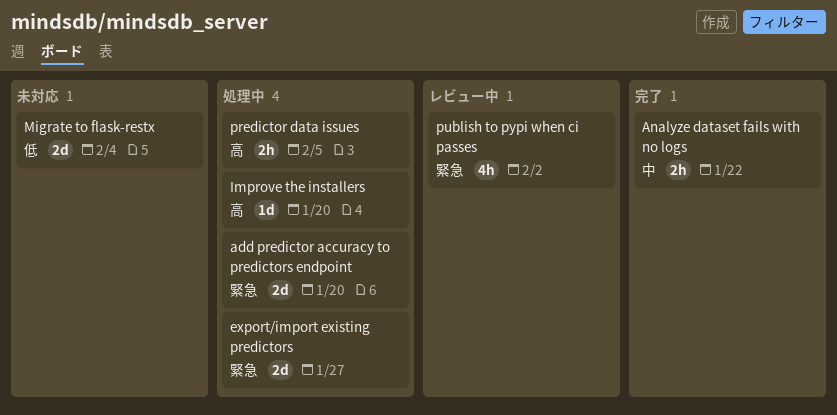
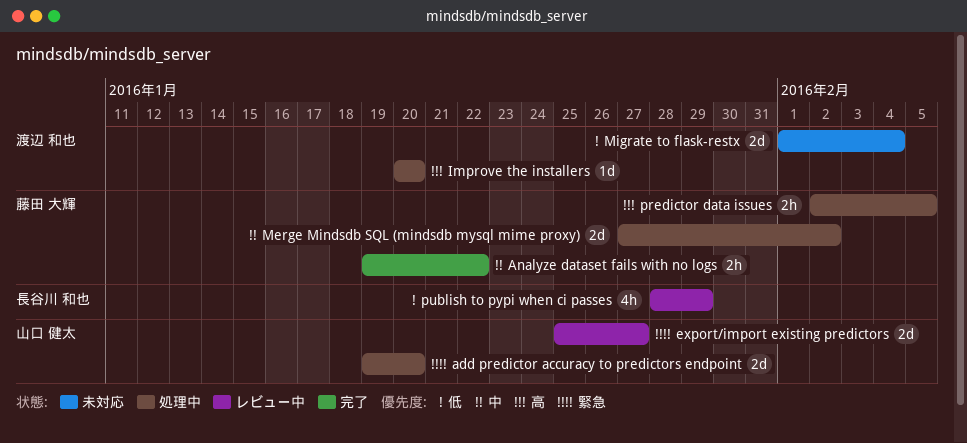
export/import existing predictors, status: 処理中 -> レビュー中
Merge Mindsdb SQL (mindsdb mysql mime proxy): none -> present
publish to pypi when ci passes, priority: 緊急 -> 低
publish to pypi when ci passes, due: Feb 2 -> Jan 29

